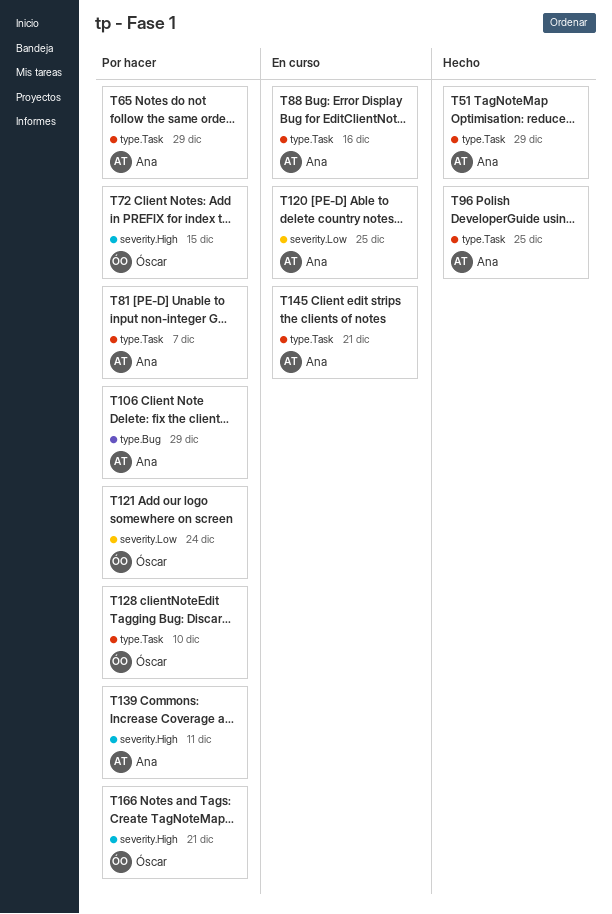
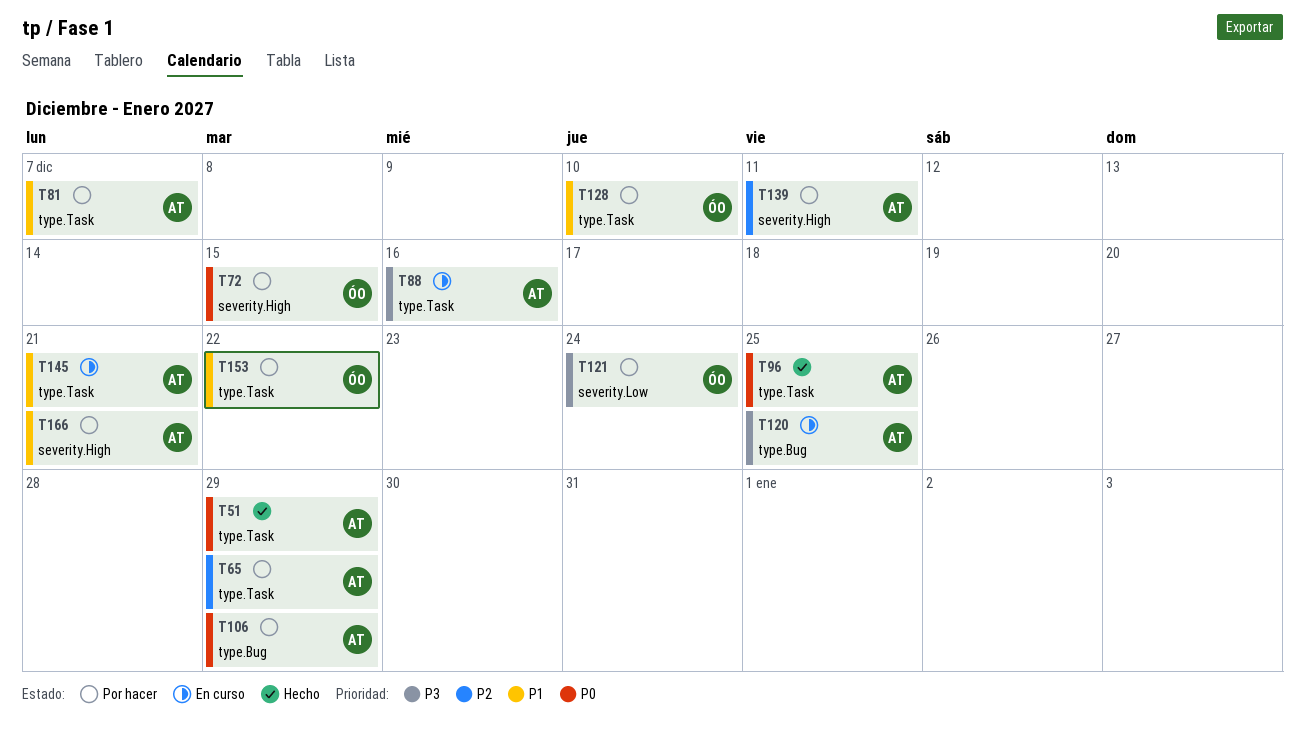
T120, label: severity.Low -> type.Bug
T153: none -> present
T166, owner: Óscar -> Ana

